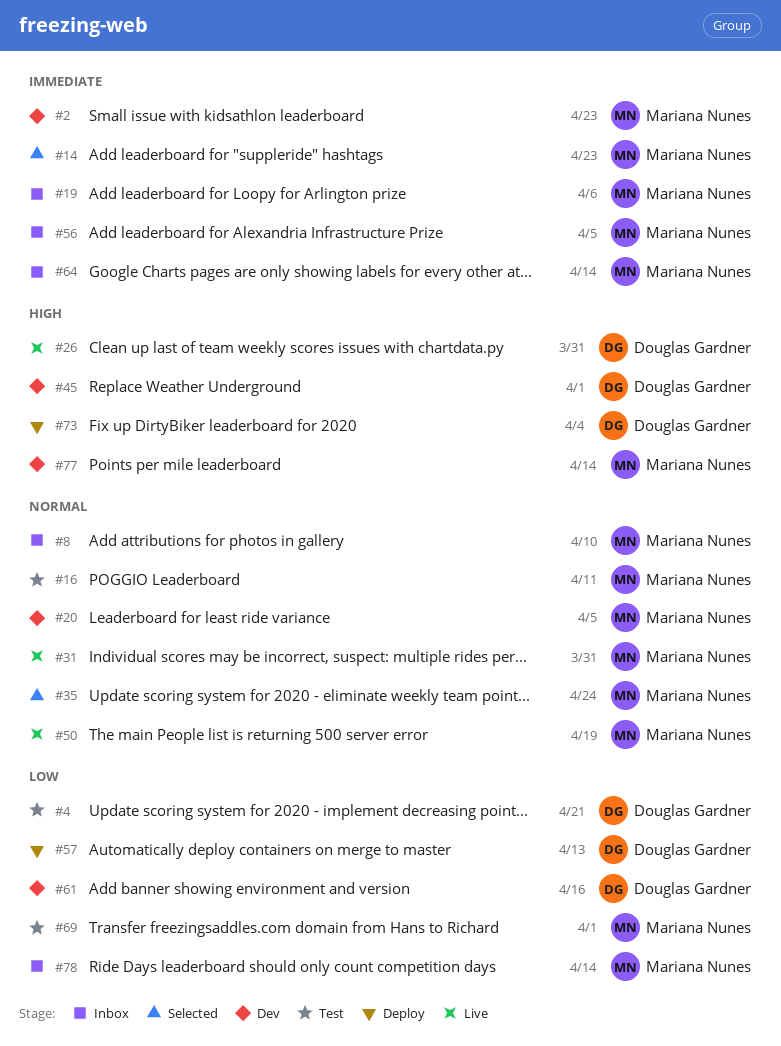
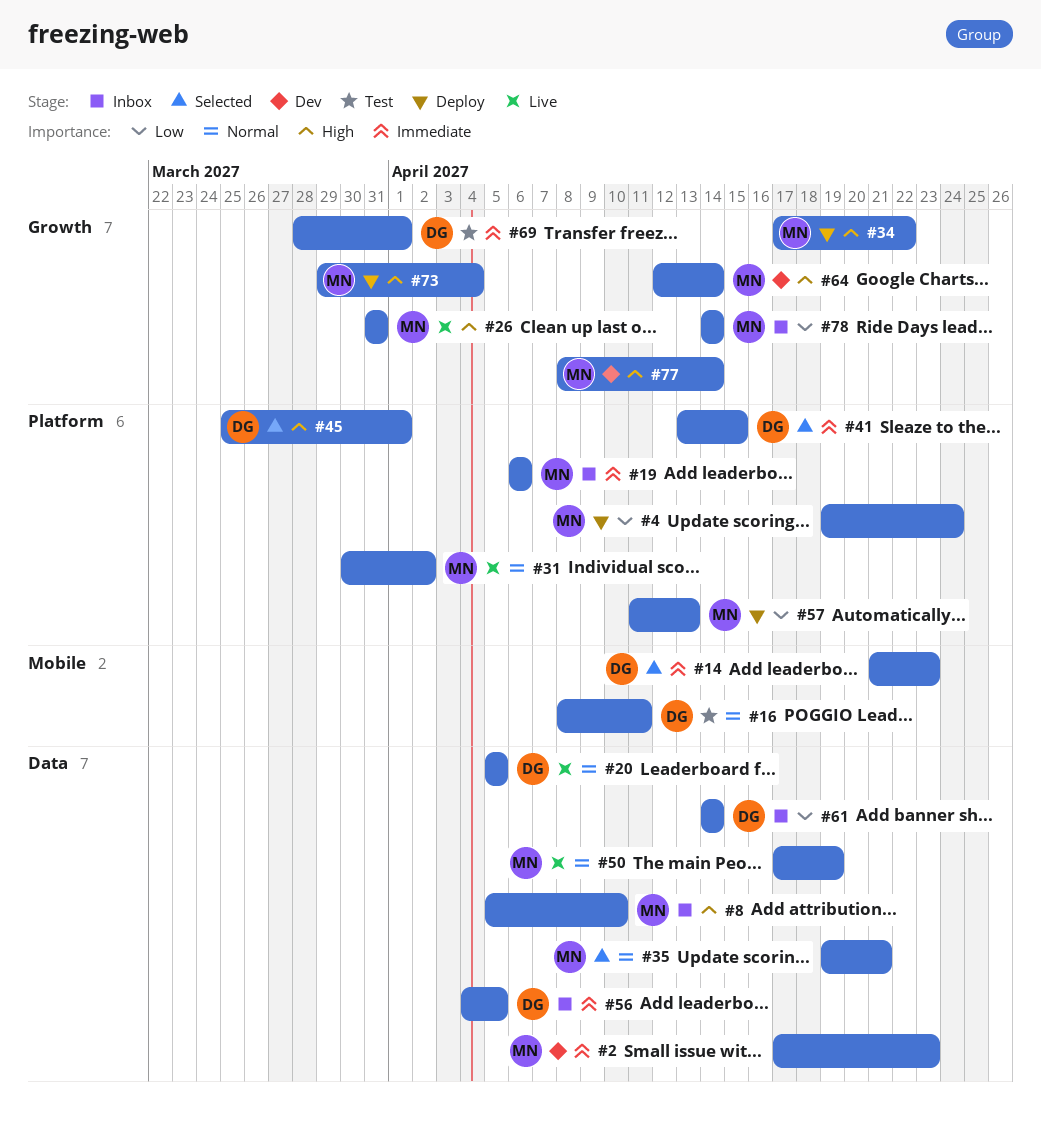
#4, status: Test -> Deploy
#4, owner: Douglas Gardner -> Mariana Nunes
#4, due: Apr 21 -> Apr 24
#8, priority: Normal -> High
#14, owner: Mariana Nunes -> Douglas Gardner
#16, owner: Mariana Nunes -> Douglas Gardner
#20, status: Dev -> Live
#20, owner: Mariana Nunes -> Douglas Gardner
#26, owner: Douglas Gardner -> Mariana Nunes
#31, due: Mar 31 -> Apr 2
#34: none -> present
#35, due: Apr 24 -> Apr 21
#41: none -> present
#45, status: Dev -> Selected
#56, owner: Mariana Nunes -> Douglas Gardner
#57, owner: Douglas Gardner -> Mariana Nunes
#61, status: Dev -> Inbox
#61, due: Apr 16 -> Apr 14
#64, status: Inbox -> Dev
#64, priority: Immediate -> High
#69, owner: Mariana Nunes -> Douglas Gardner
#69, priority: Low -> Immediate
#73, owner: Douglas Gardner -> Mariana Nunes

